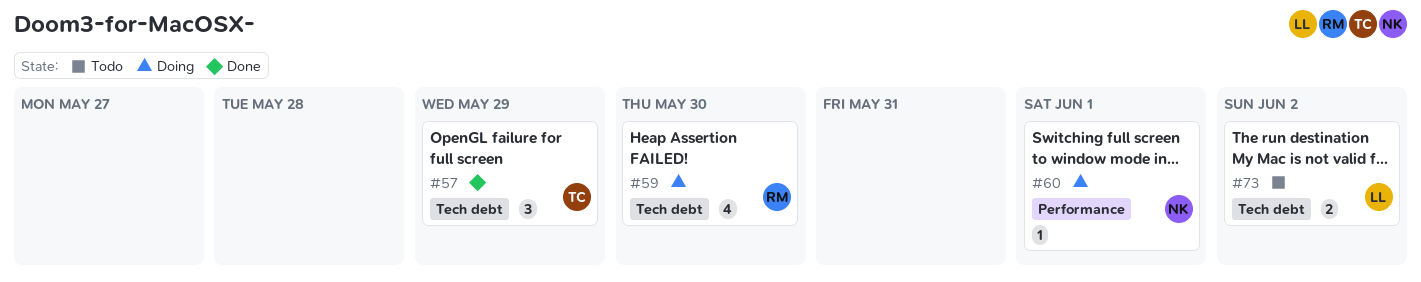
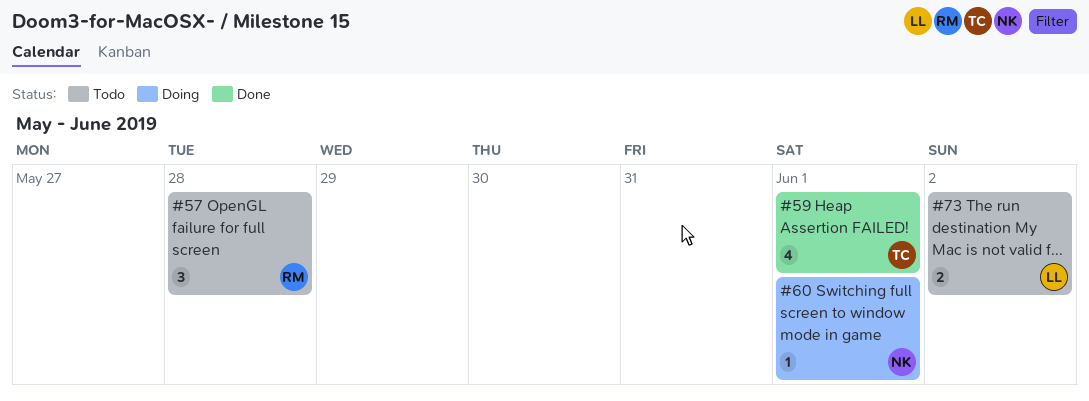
#57, status: Done -> Todo
#57, owner: TC -> RM
#57, due: May 29 -> May 28
#59, status: Doing -> Done
#59, owner: RM -> TC
#59, due: May 30 -> Jun 1

